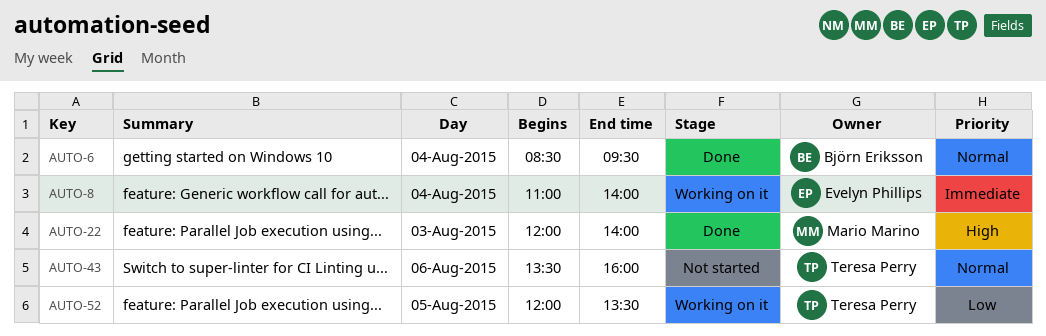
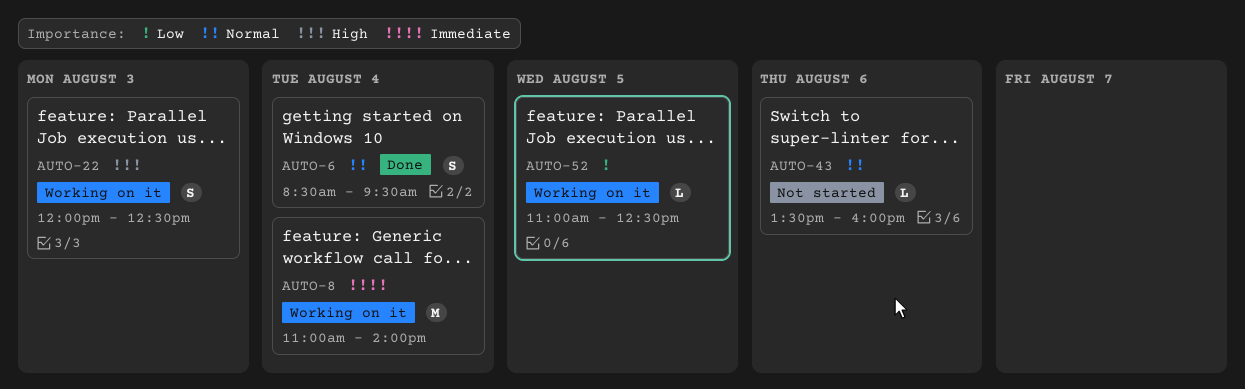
AUTO-22, status: Done -> Working on it
AUTO-22, ends: 14:00 -> 12:30
AUTO-52, begins: 12:00 -> 11:00
AUTO-52, ends: 13:30 -> 12:30

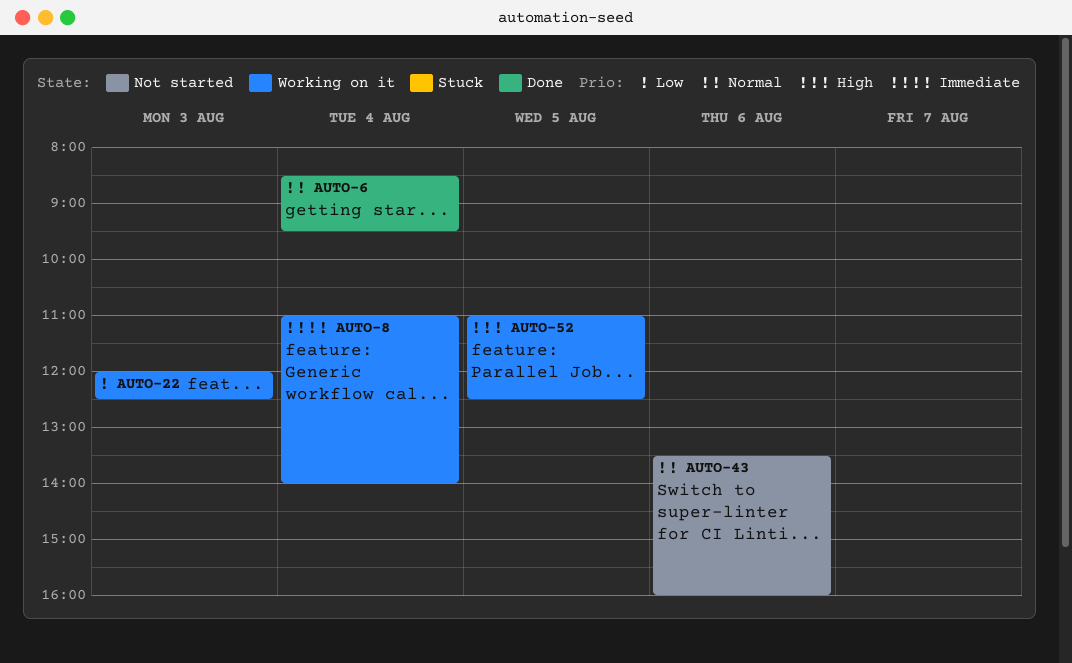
AUTO-22, priority: High -> Low
AUTO-52, priority: Low -> High

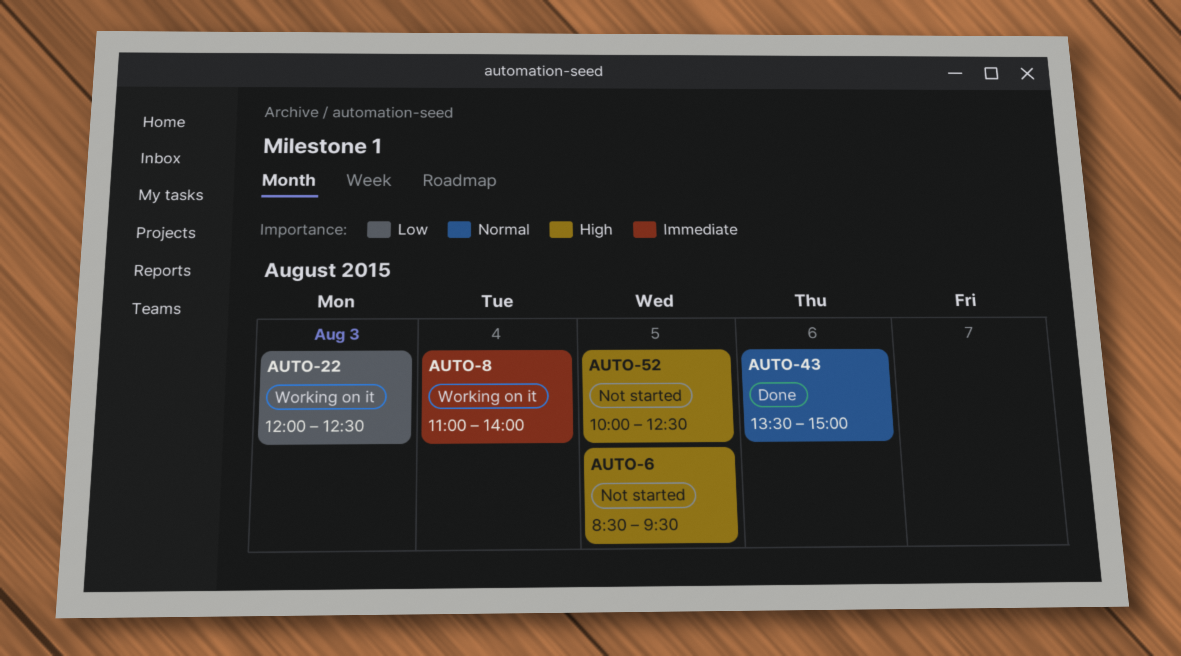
AUTO-6, status: Done -> Not started
AUTO-6, priority: Normal -> High
AUTO-6, day: Aug 4 -> Aug 5
AUTO-43, status: Not started -> Done
AUTO-43, ends: 16:00 -> 15:00
AUTO-52, status: Working on it -> Not started
AUTO-52, begins: 11:00 -> 10:00

